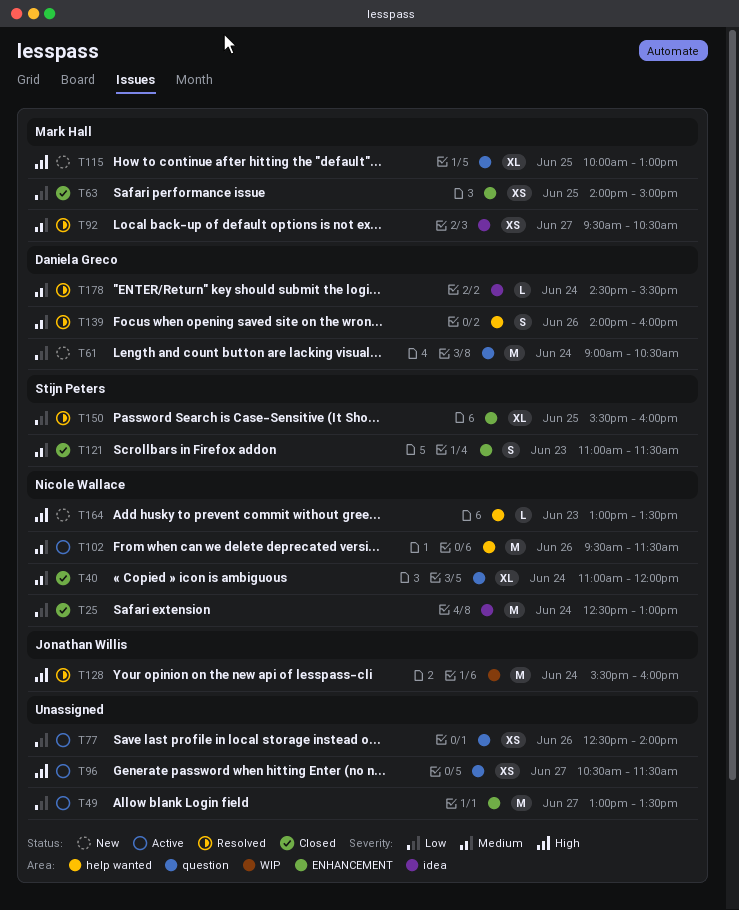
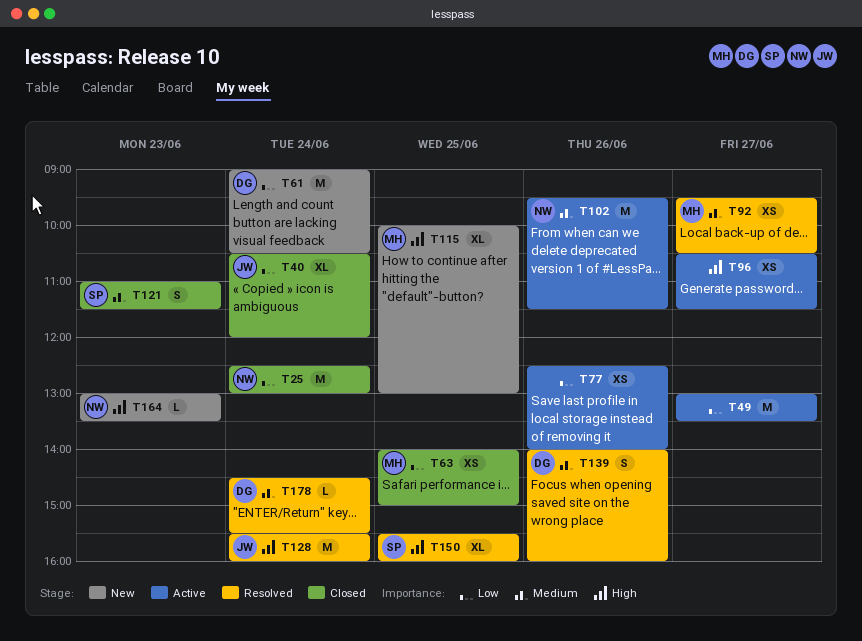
T40, owner: Nicole Wallace -> Jonathan Willis
T40, priority: Medium -> Low
T40, begins: 11:00 -> 10:30
T150, priority: Low -> High

